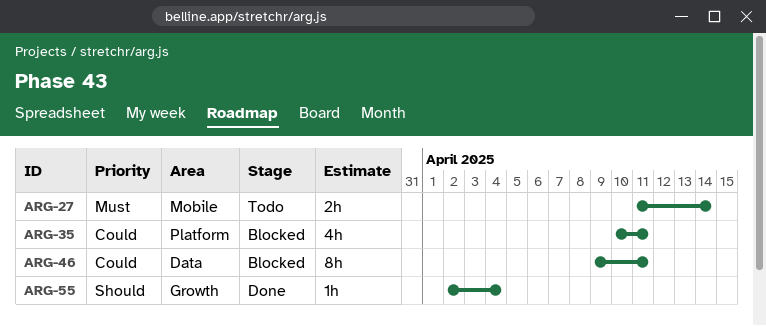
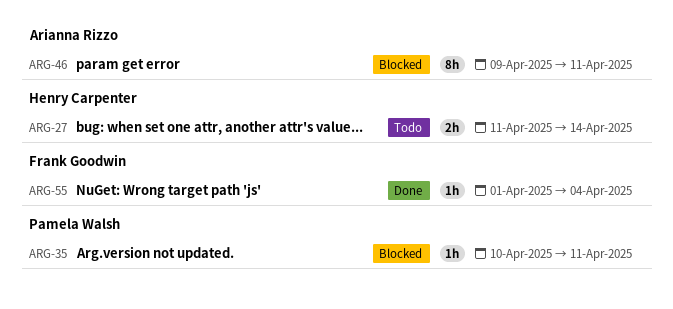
ARG-35, estimate: 4h -> 1h
ARG-55, start: Apr 2 -> Apr 1

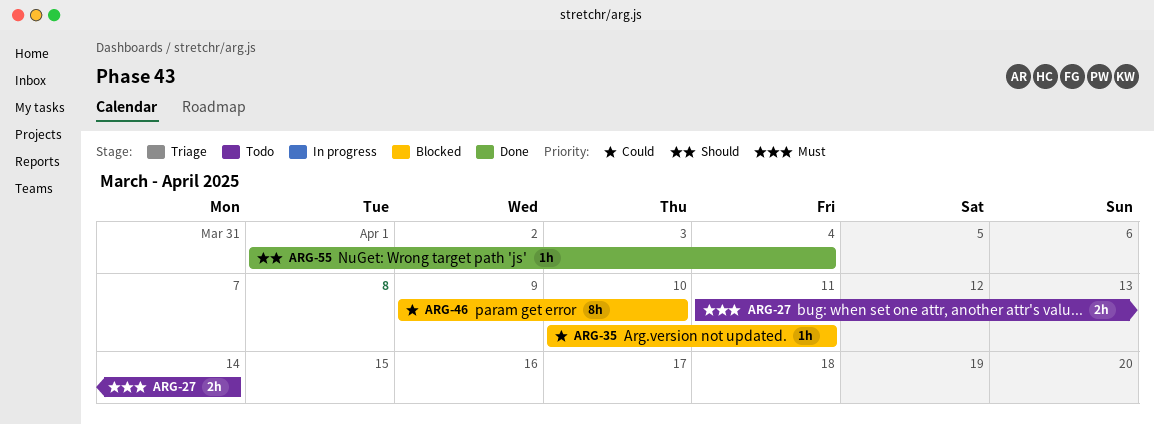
ARG-46, due: Apr 11 -> Apr 10

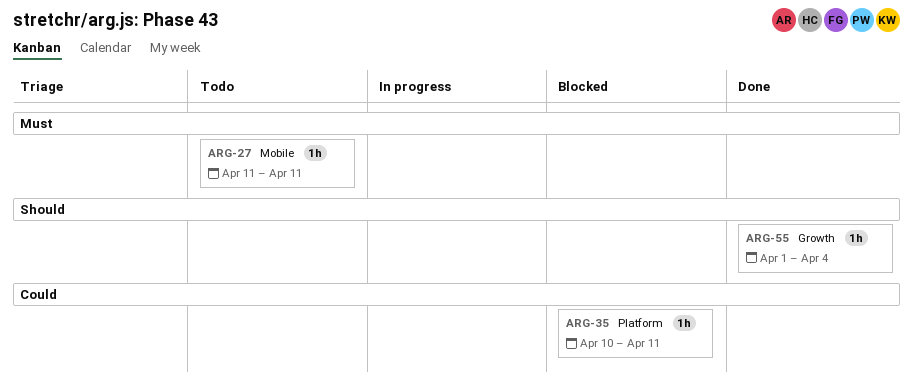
ARG-27, estimate: 2h -> 1h
ARG-27, due: Apr 14 -> Apr 11
ARG-46: present -> none

